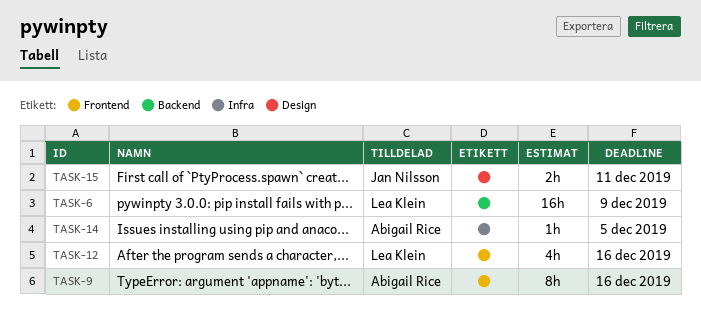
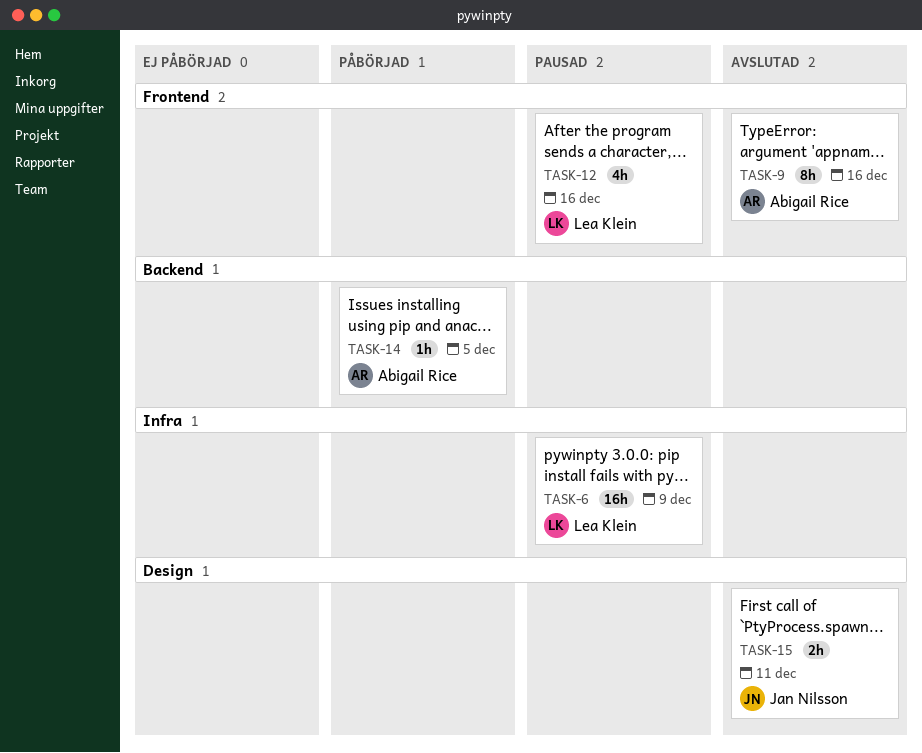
TASK-6, label: Backend -> Infra
TASK-14, label: Infra -> Backend

